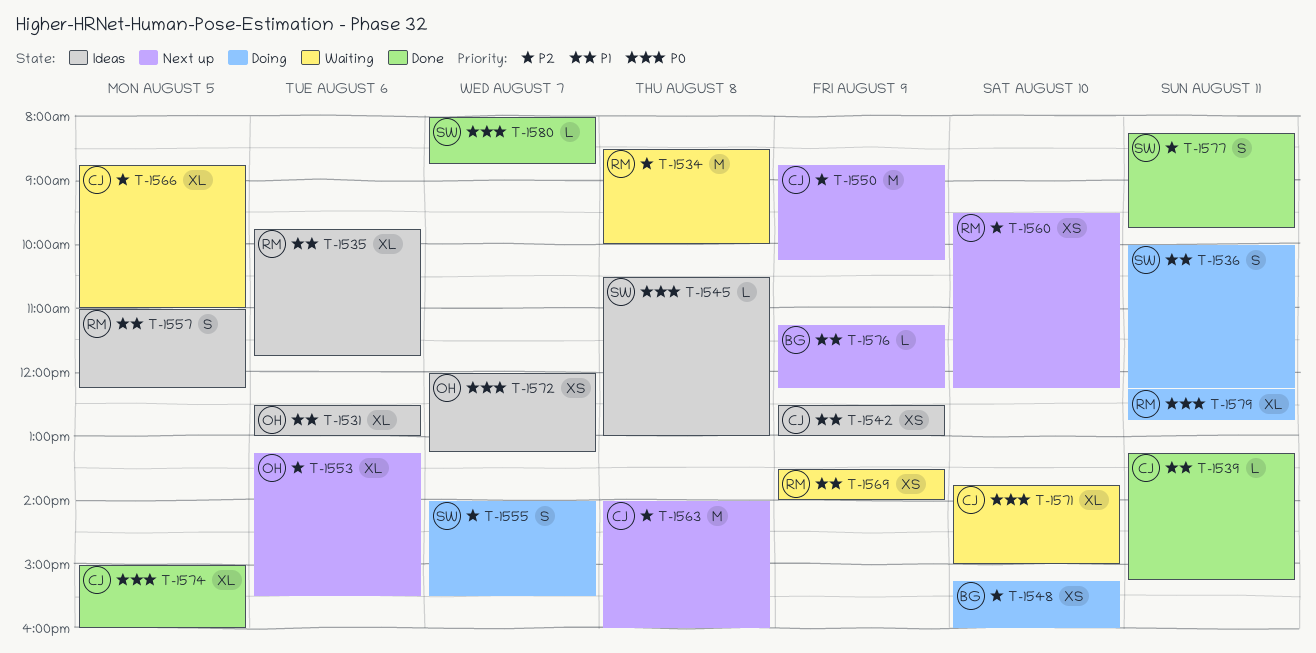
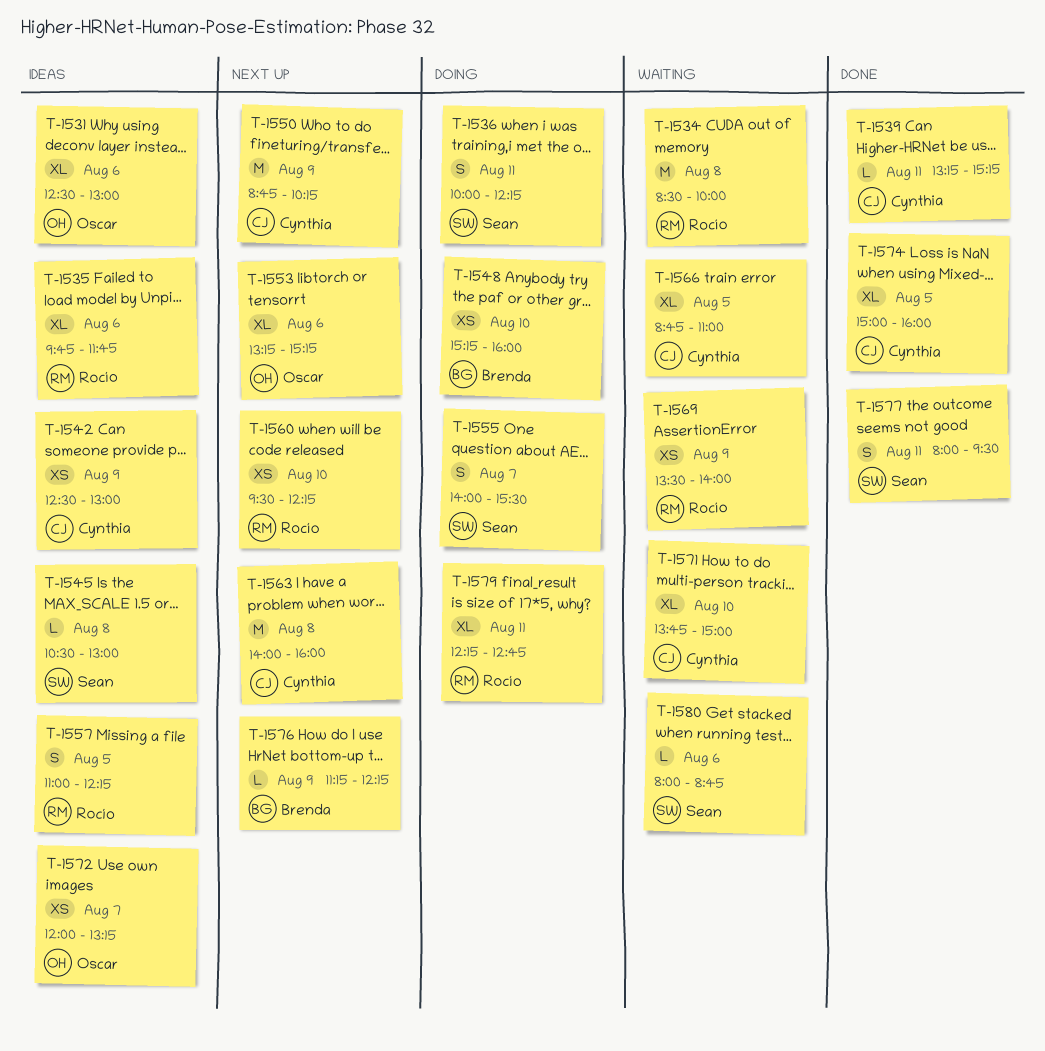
T-1553, ends: 15:30 -> 15:15
T-1577, begins: 08:15 -> 08:00
T-1577, ends: 09:45 -> 09:30
T-1580, status: Done -> Waiting
T-1580, day: Aug 7 -> Aug 6

